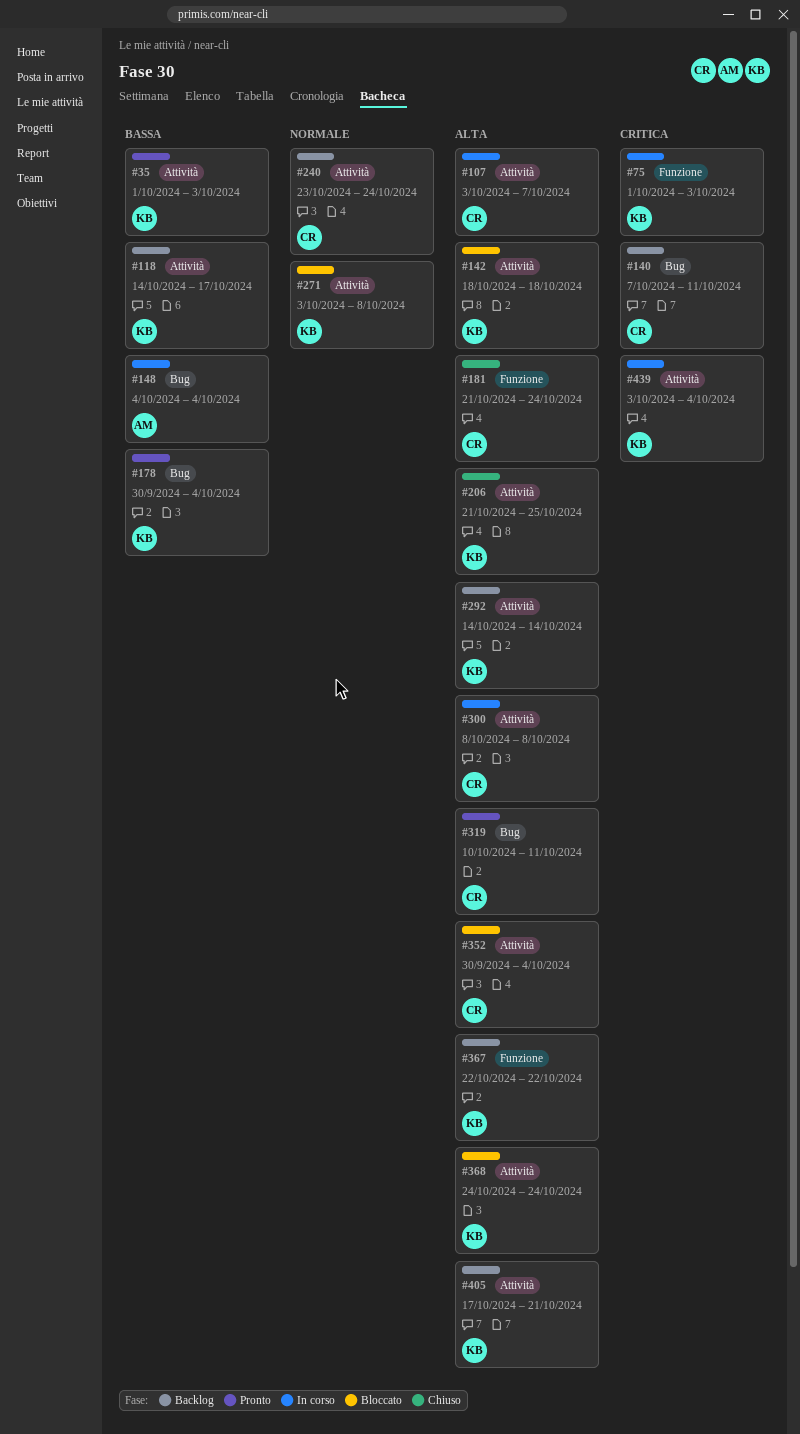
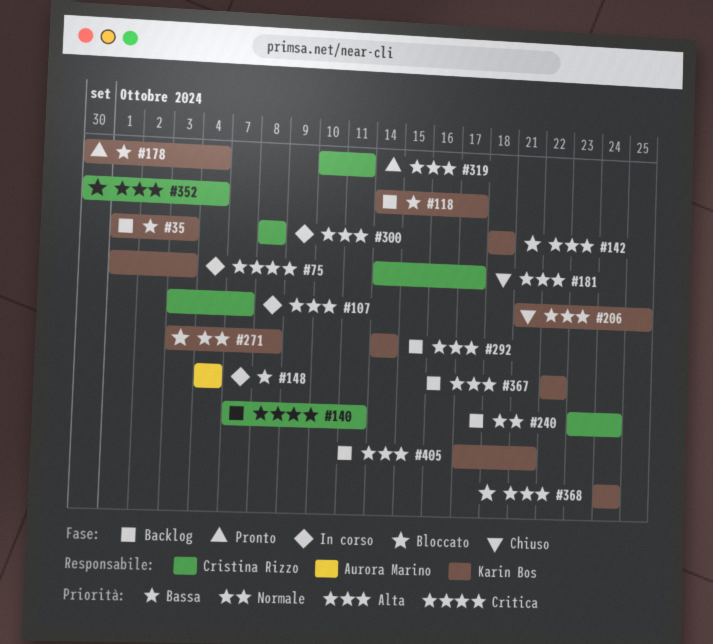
#35, status: Pronto -> Backlog
#181, start: Oct 21 -> Oct 14
#181, due: Oct 24 -> Oct 17
#439: present -> none

